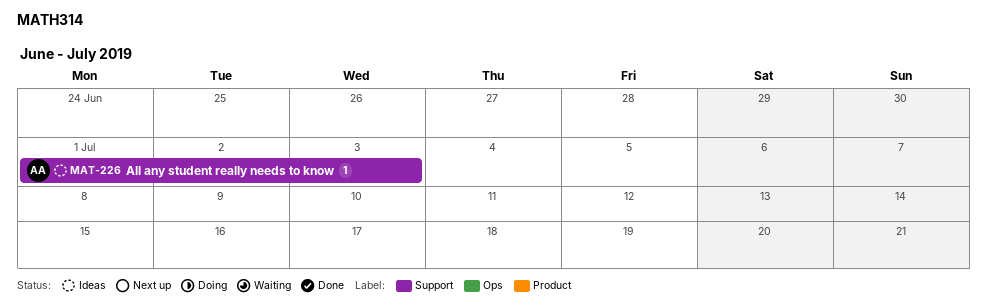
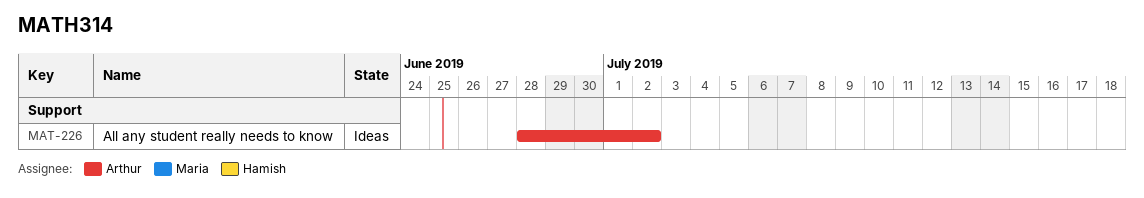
MAT-226, start: Jul 1 -> Jun 28
MAT-226, due: Jul 3 -> Jul 2

